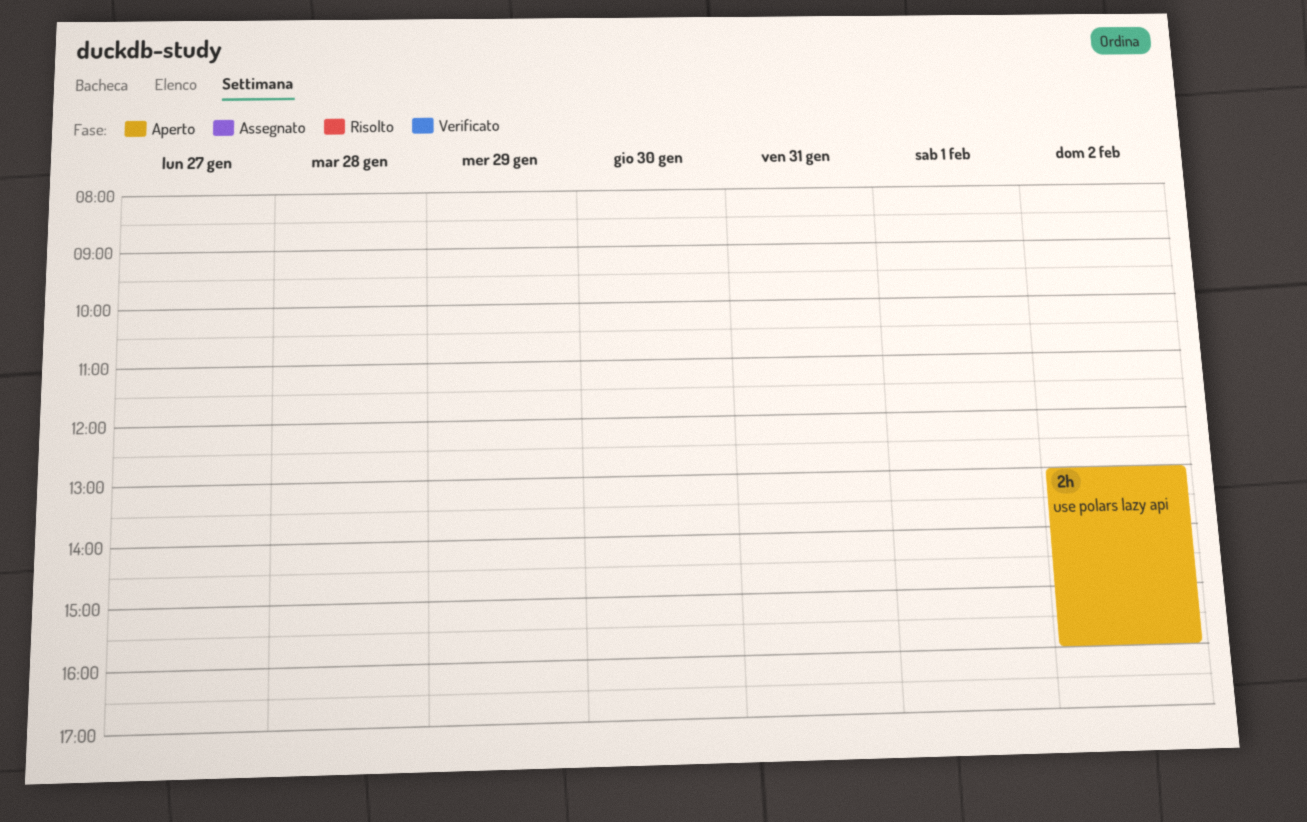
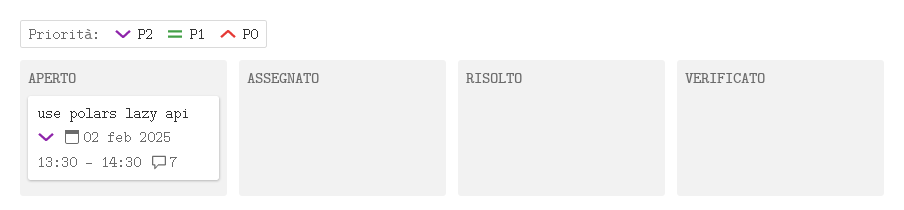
use polars lazy api, begins: 13:00 -> 13:30
use polars lazy api, ends: 16:00 -> 14:30

